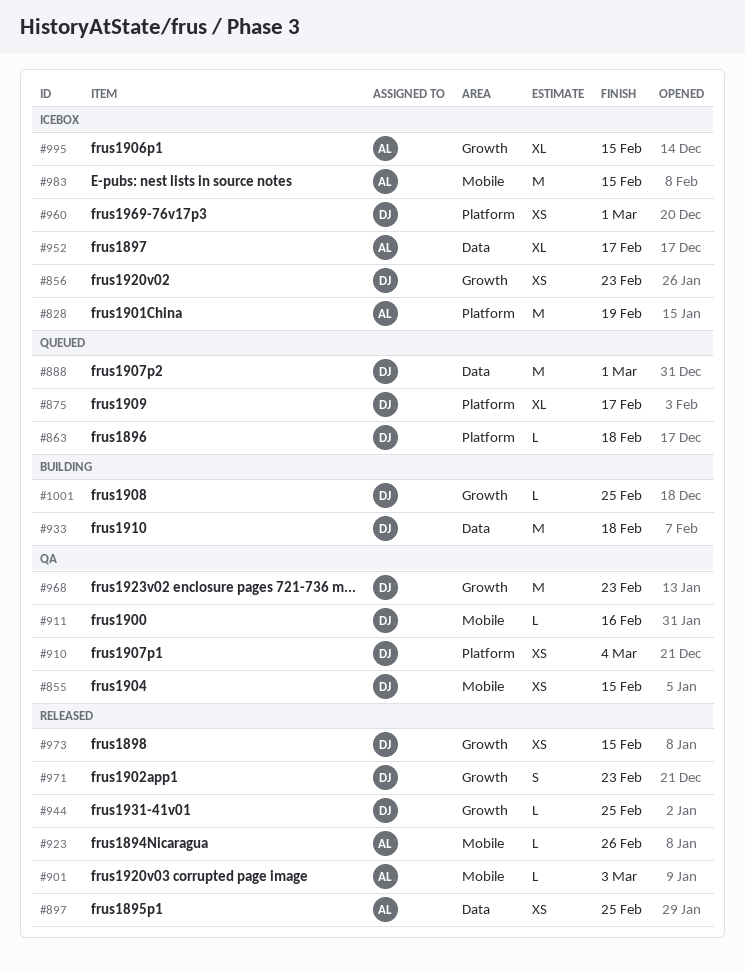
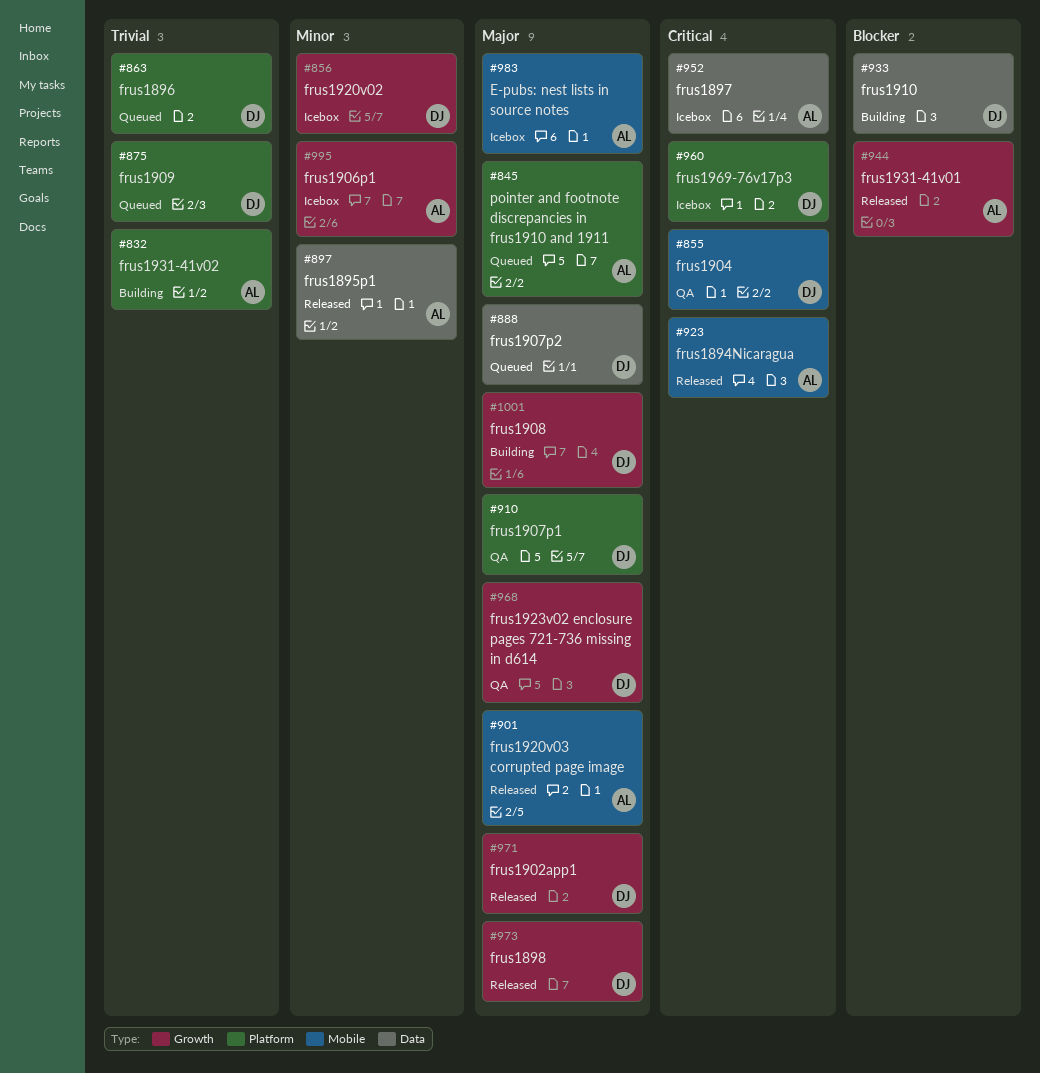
#828: present -> none
#832: none -> present
#845: none -> present
#911: present -> none
#944, owner: DJ -> AL

